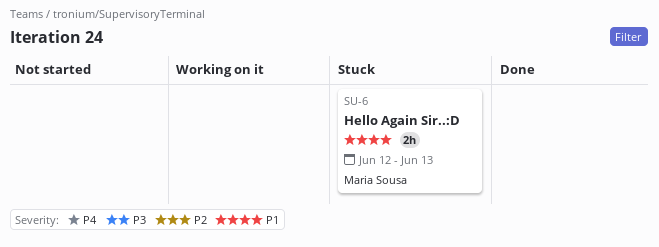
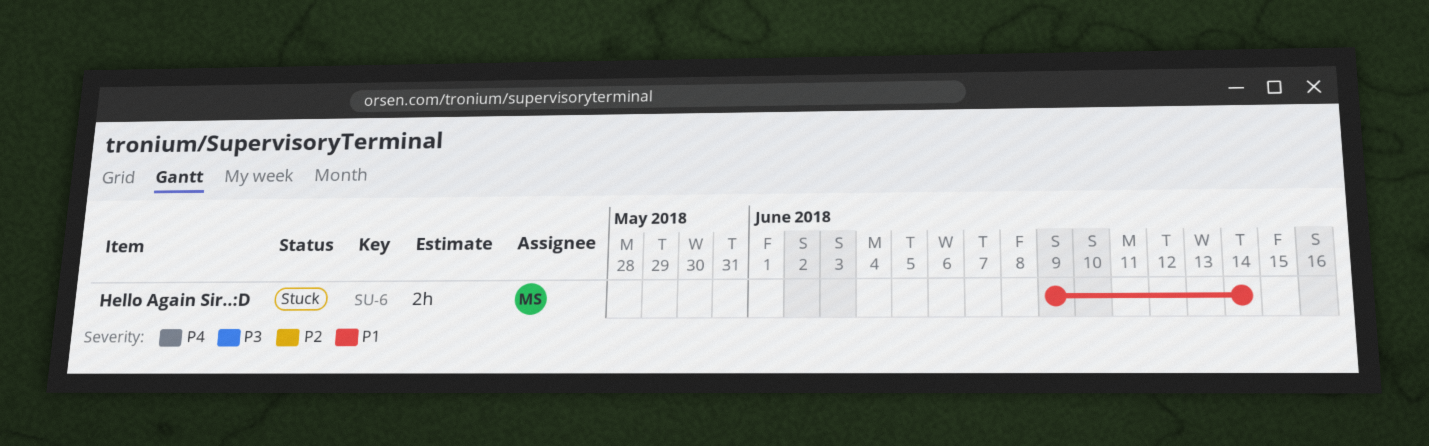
SU-6, start: Jun 12 -> Jun 9
SU-6, due: Jun 13 -> Jun 14

